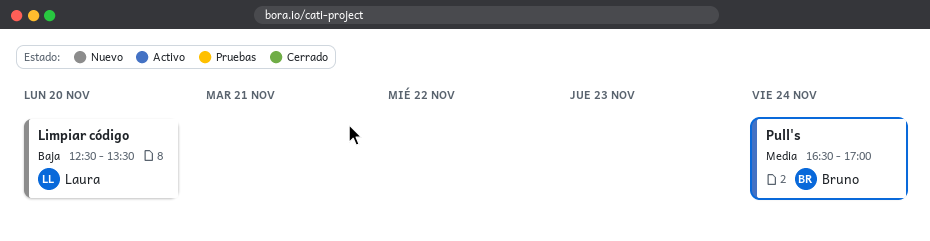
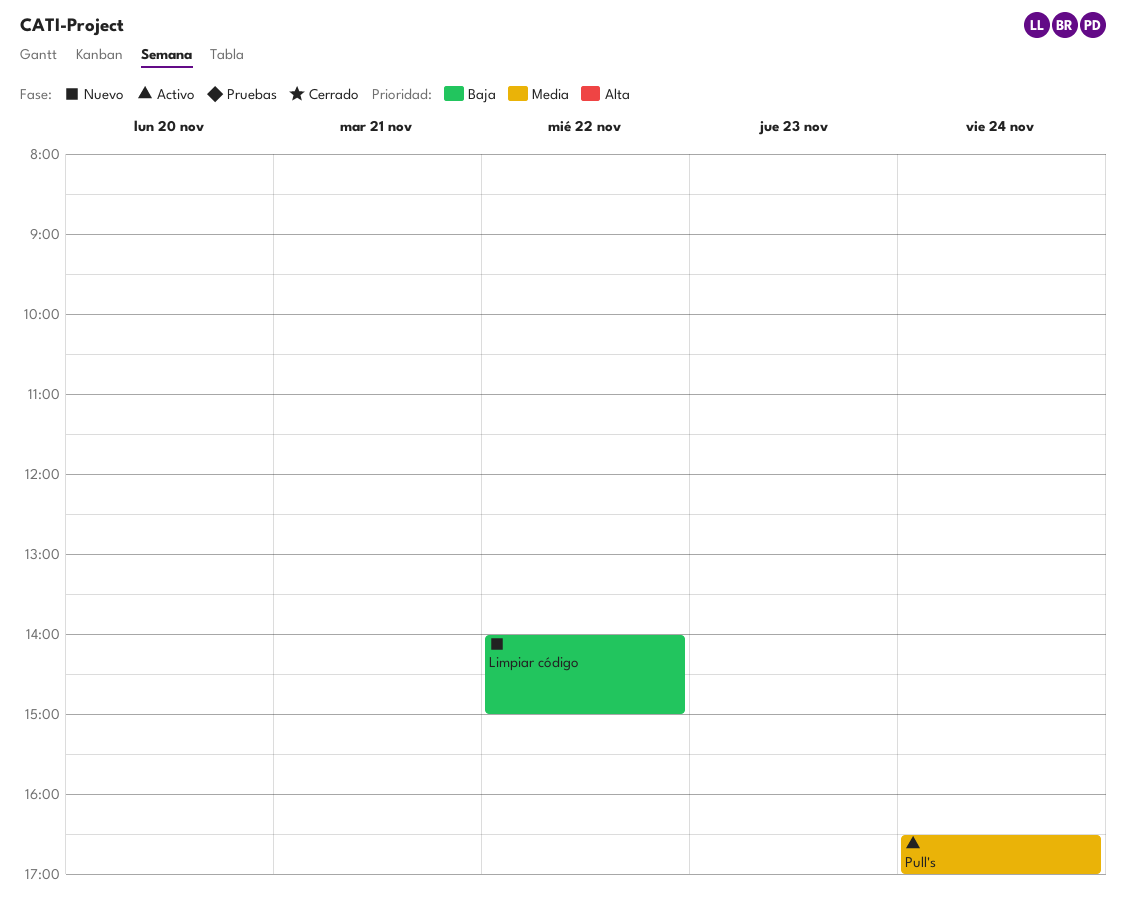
Limpiar código, day: Nov 20 -> Nov 22
Limpiar código, begins: 12:30 -> 14:00
Limpiar código, ends: 13:30 -> 15:00

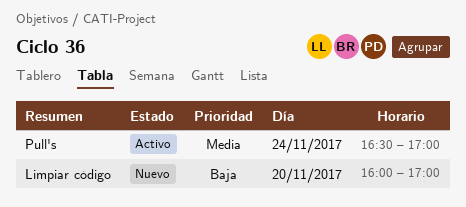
Limpiar código, day: Nov 22 -> Nov 20
Limpiar código, begins: 14:00 -> 16:00
Limpiar código, ends: 15:00 -> 17:00

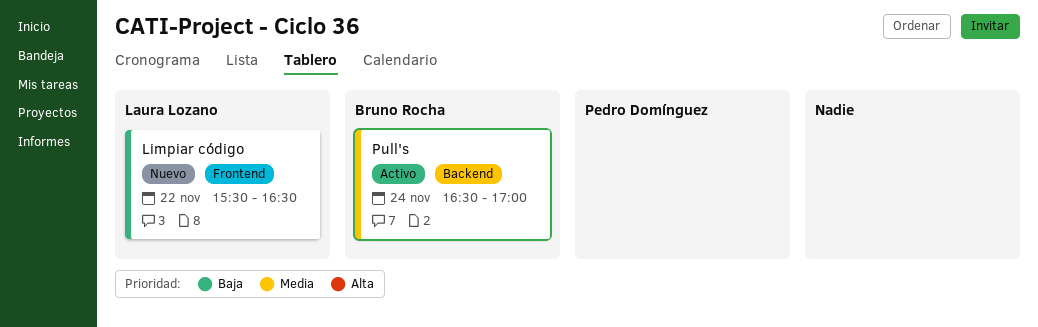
Limpiar código, day: Nov 20 -> Nov 22
Limpiar código, begins: 16:00 -> 15:30
Limpiar código, ends: 17:00 -> 16:30

